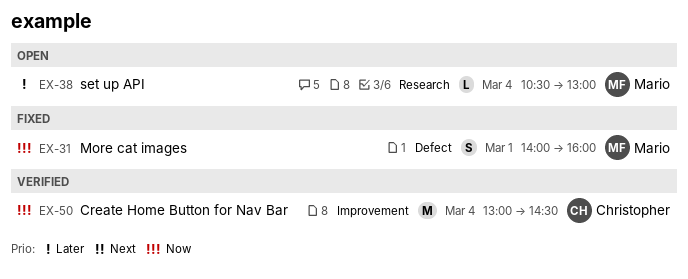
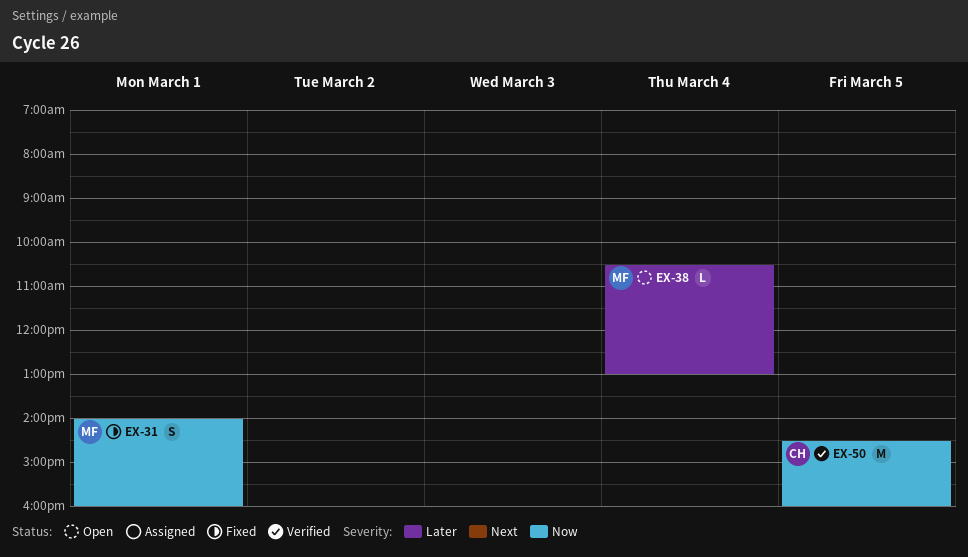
EX-50, day: Mar 4 -> Mar 5
EX-50, begins: 13:00 -> 14:30
EX-50, ends: 14:30 -> 16:00

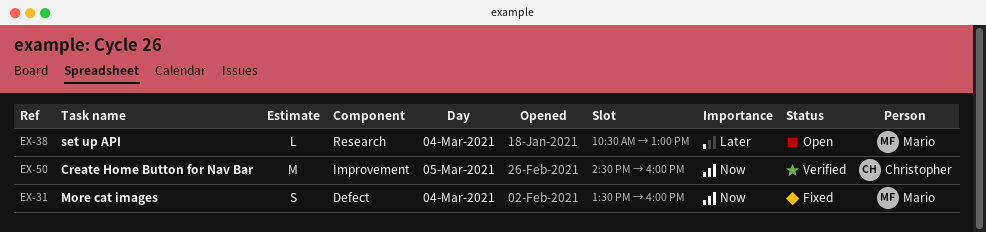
EX-31, day: Mar 1 -> Mar 4
EX-31, begins: 14:00 -> 13:30

